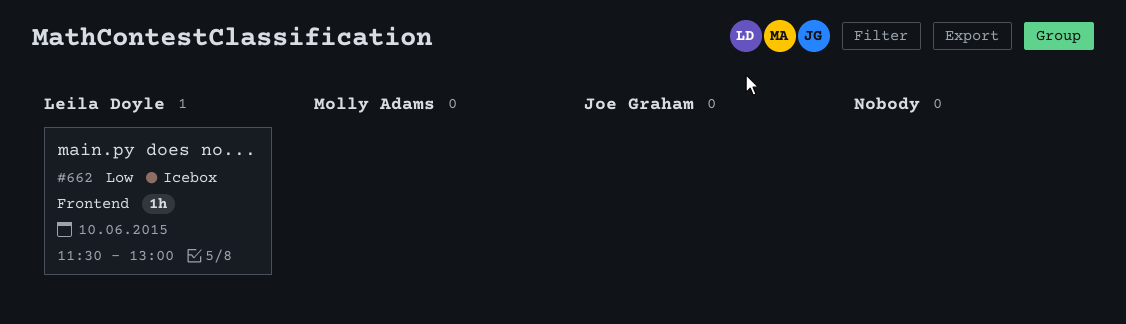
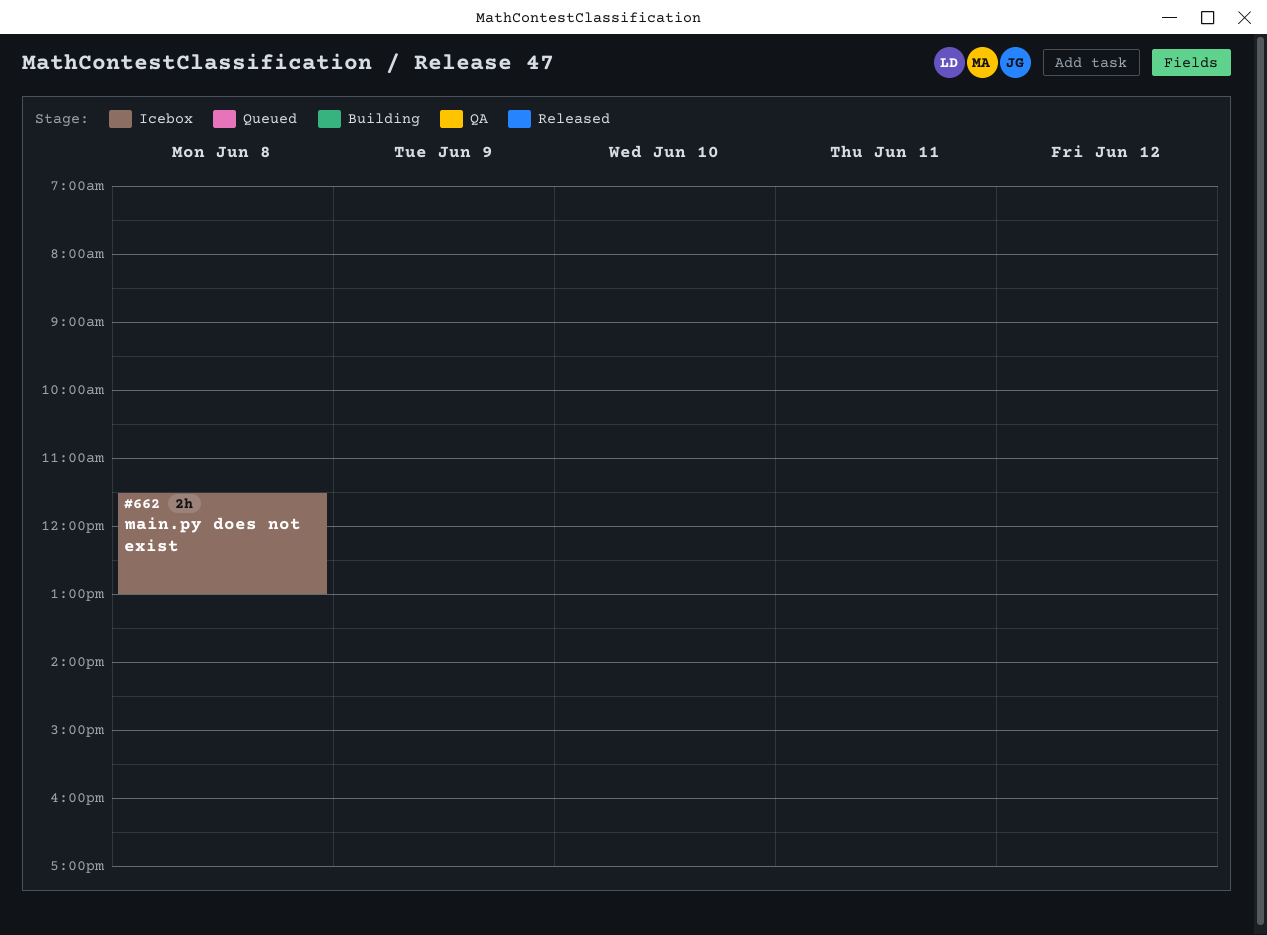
#662, estimate: 1h -> 2h
#662, day: Jun 10 -> Jun 8

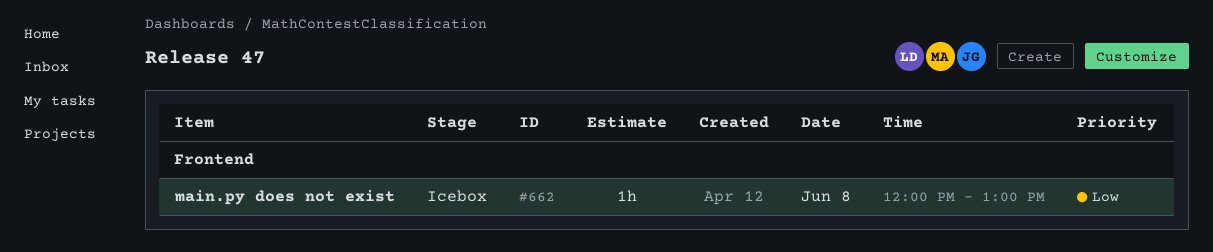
#662, estimate: 2h -> 1h
#662, begins: 11:30 -> 12:00

